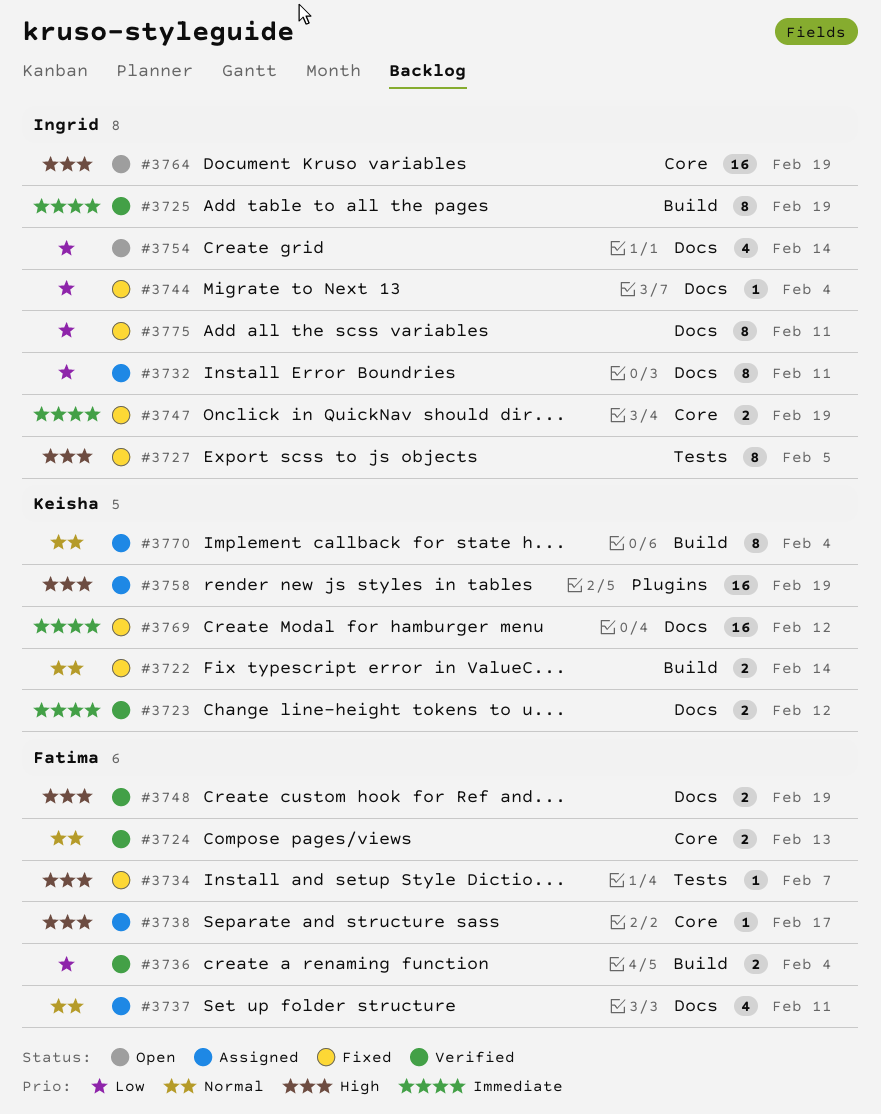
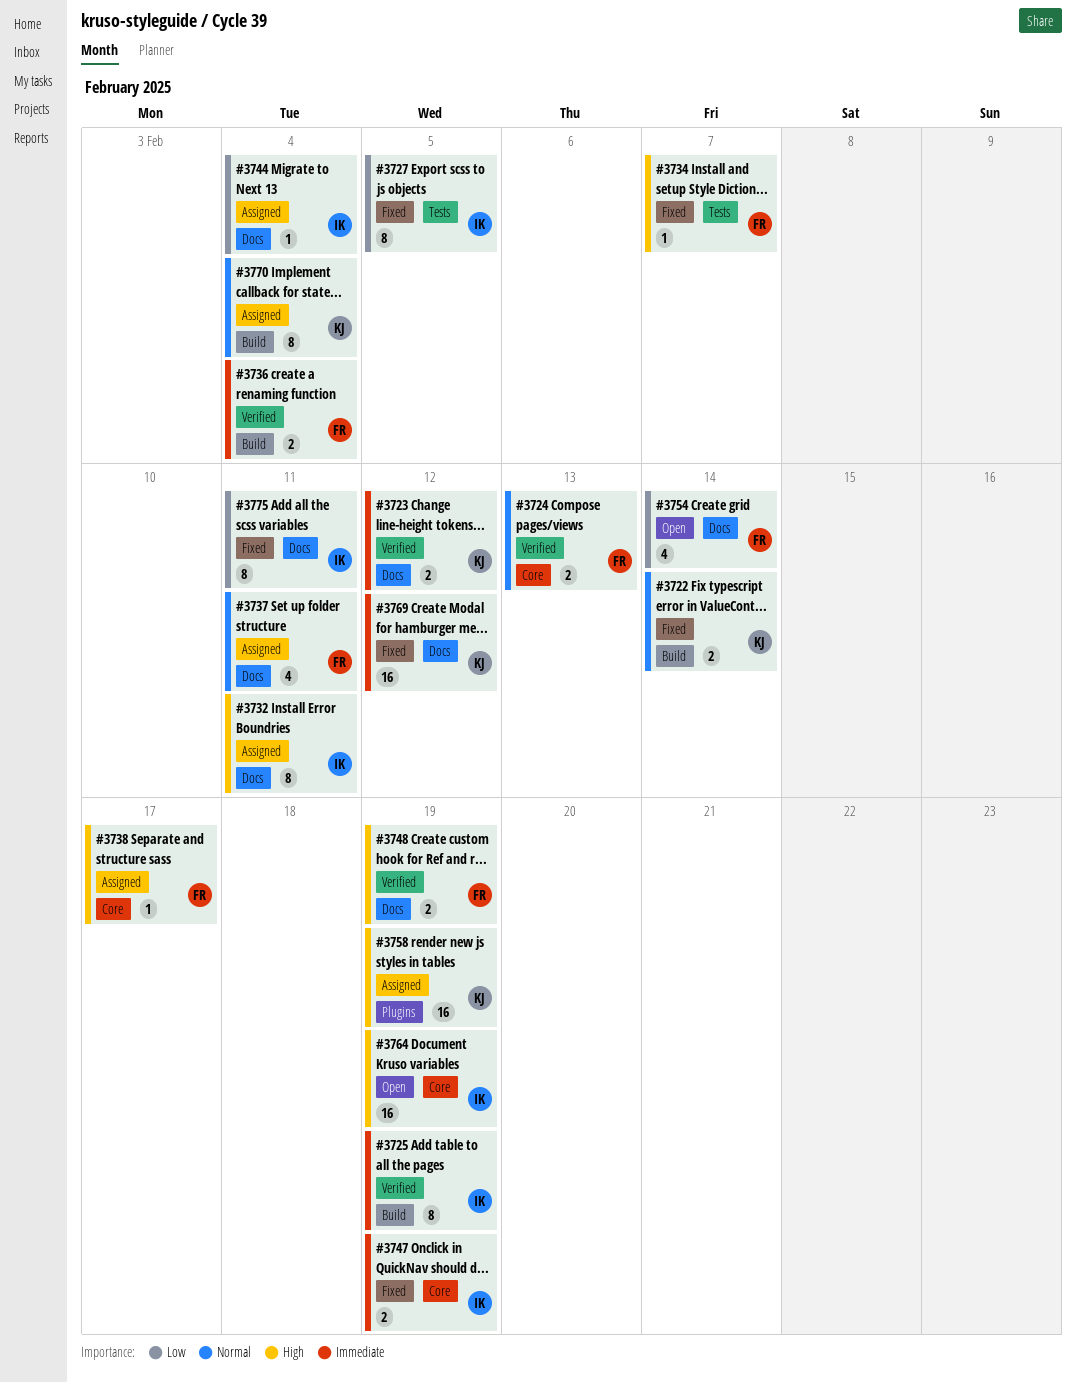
#3727, priority: High -> Low
#3732, priority: Low -> High
#3736, priority: Low -> Immediate
#3744, status: Fixed -> Assigned
#3754, owner: Ingrid -> Fatima

